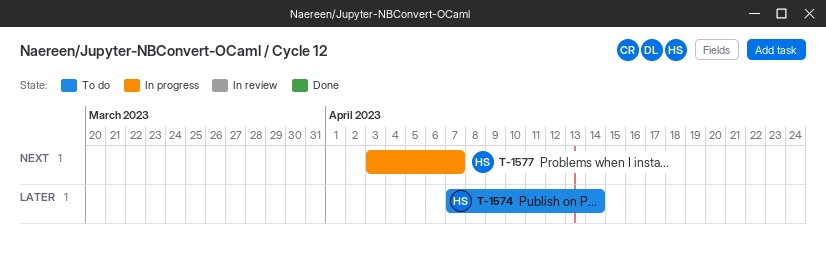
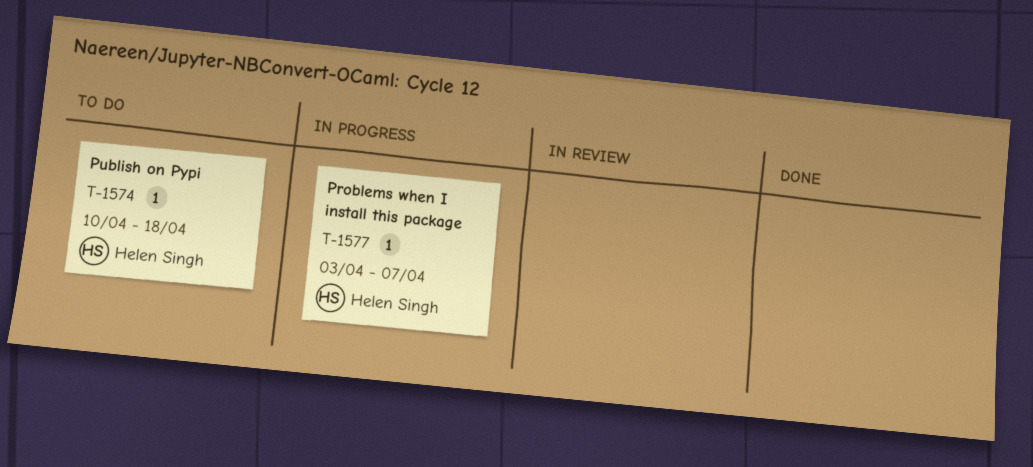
T-1574, start: Apr 7 -> Apr 10
T-1574, due: Apr 14 -> Apr 18

